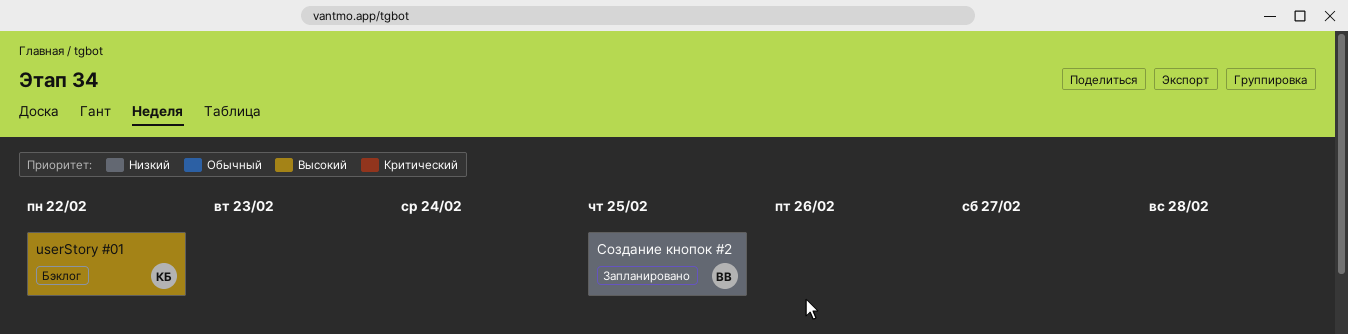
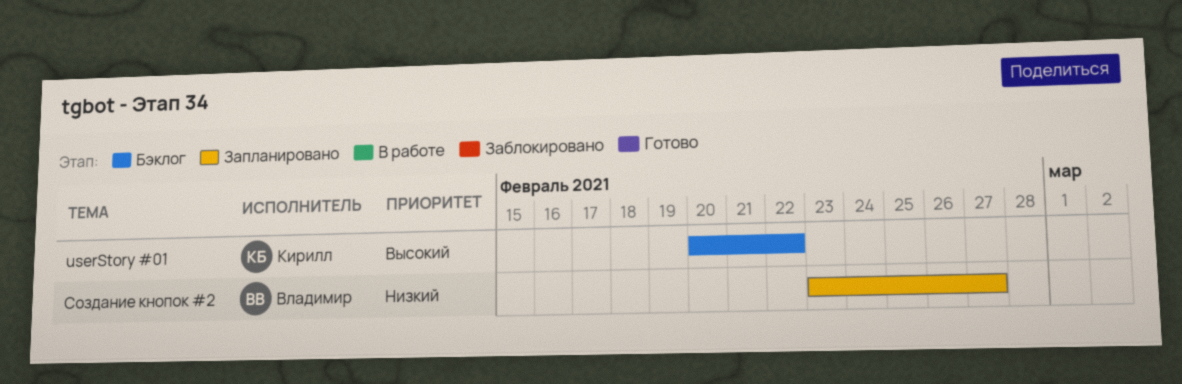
Создание кнопок #2, due: Feb 25 -> Feb 27

